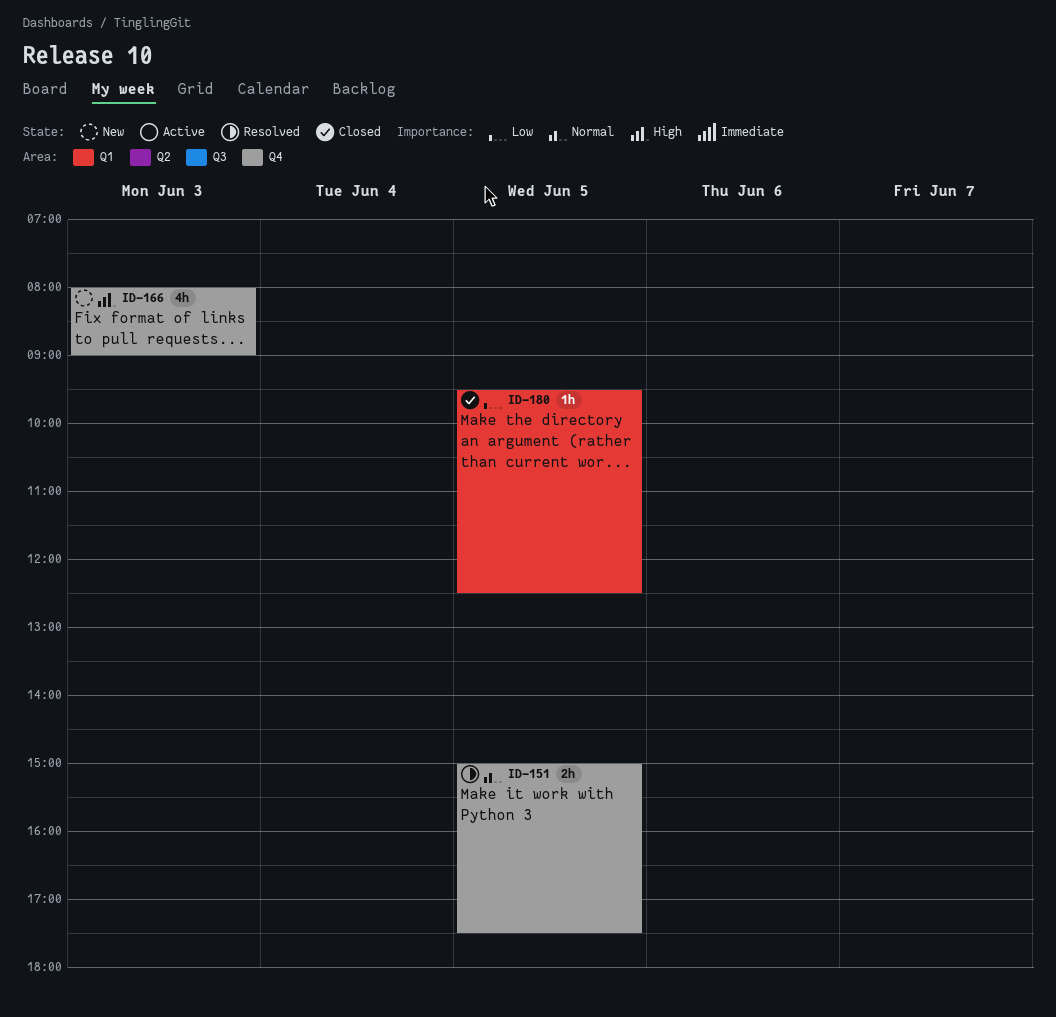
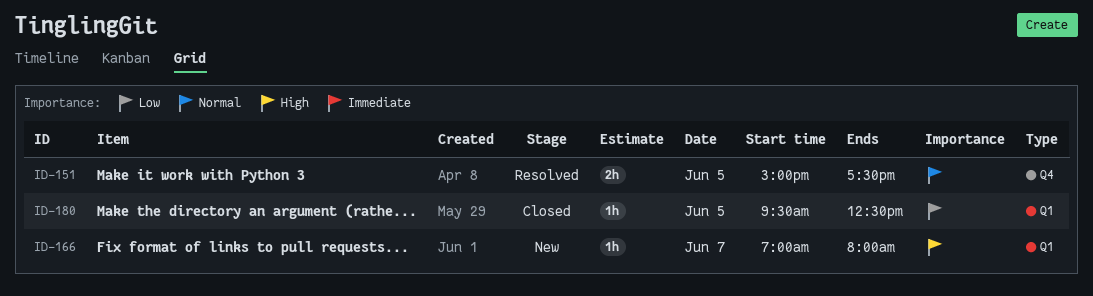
ID-166, label: Q4 -> Q1
ID-166, estimate: 4h -> 1h
ID-166, day: Jun 3 -> Jun 7
ID-166, begins: 08:00 -> 07:00
ID-166, ends: 09:00 -> 08:00

